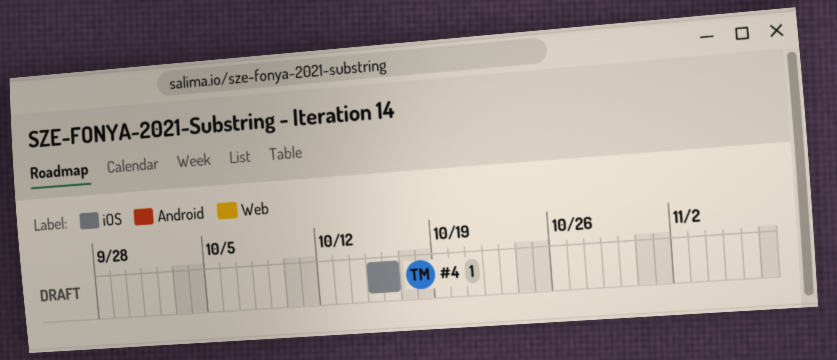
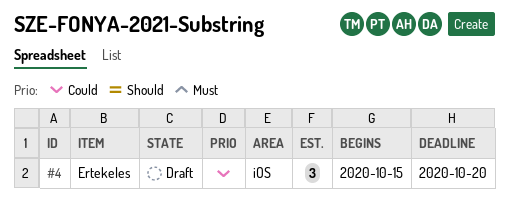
#4, estimate: 1 -> 3
#4, due: Oct 16 -> Oct 20

